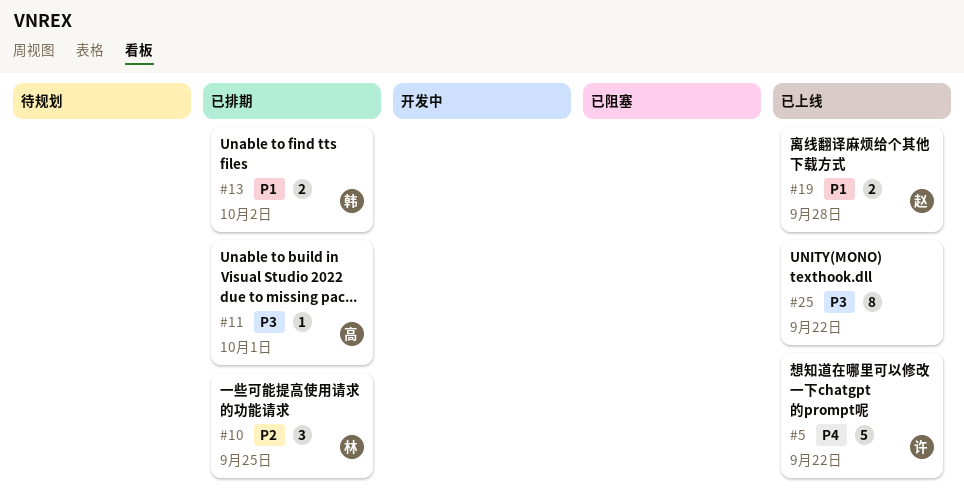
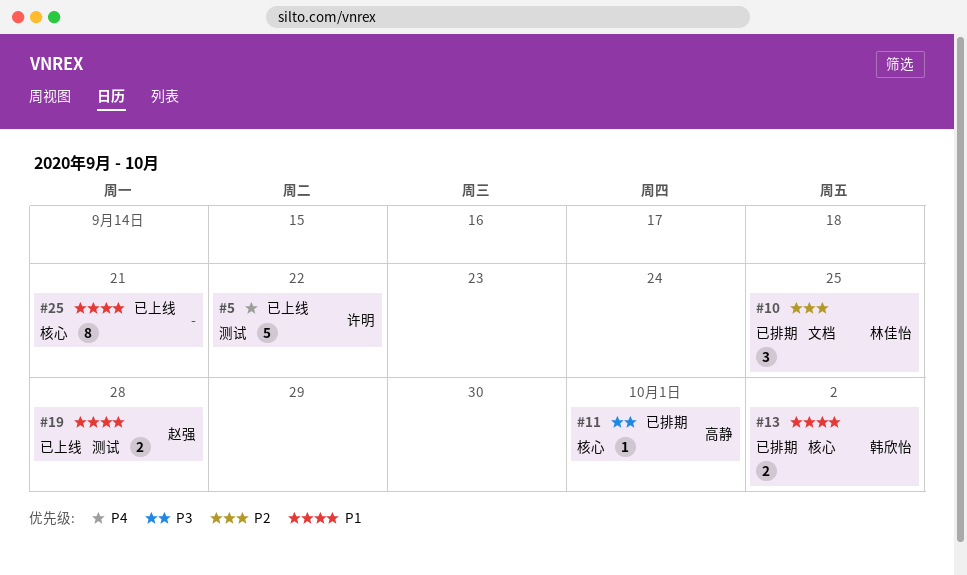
#25, priority: P3 -> P1
#25, due: Sep 22 -> Sep 21

